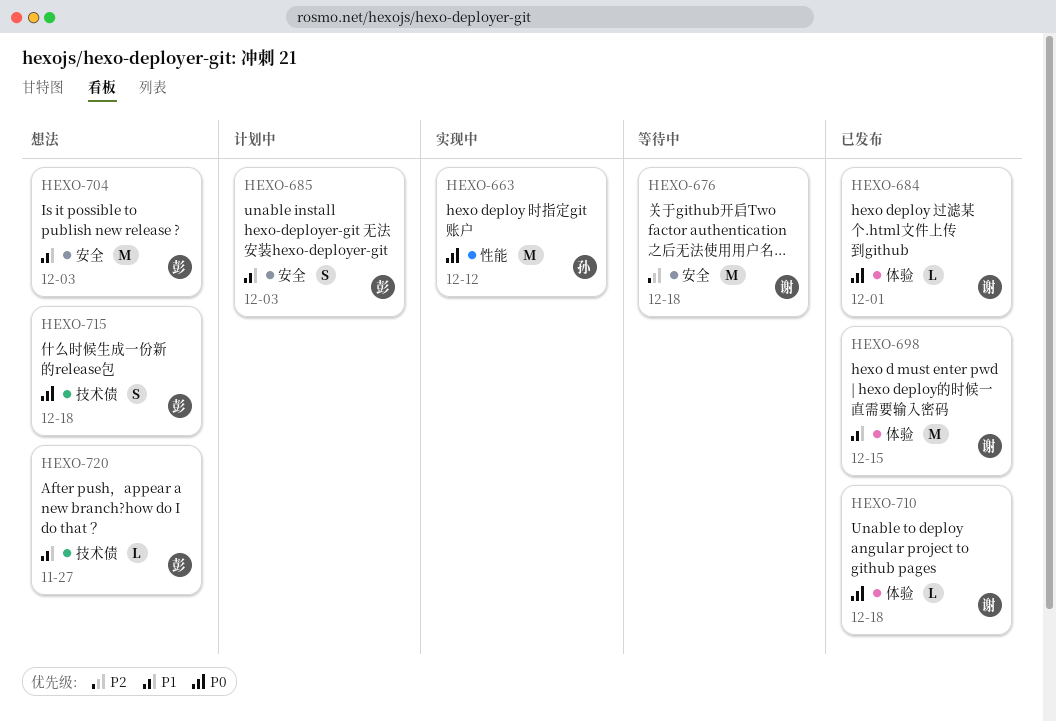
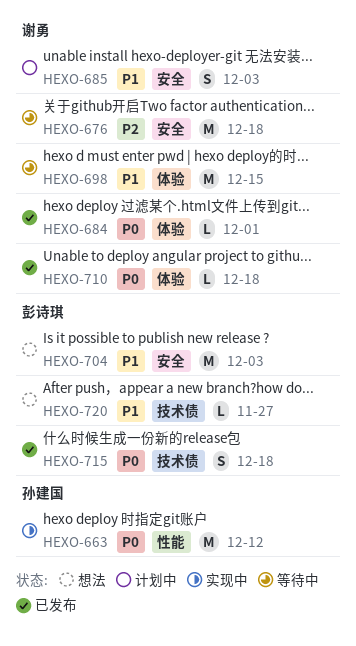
HEXO-685, owner: 彭诗琪 -> 谢勇
HEXO-698, status: 已发布 -> 等待中
HEXO-715, status: 想法 -> 已发布

